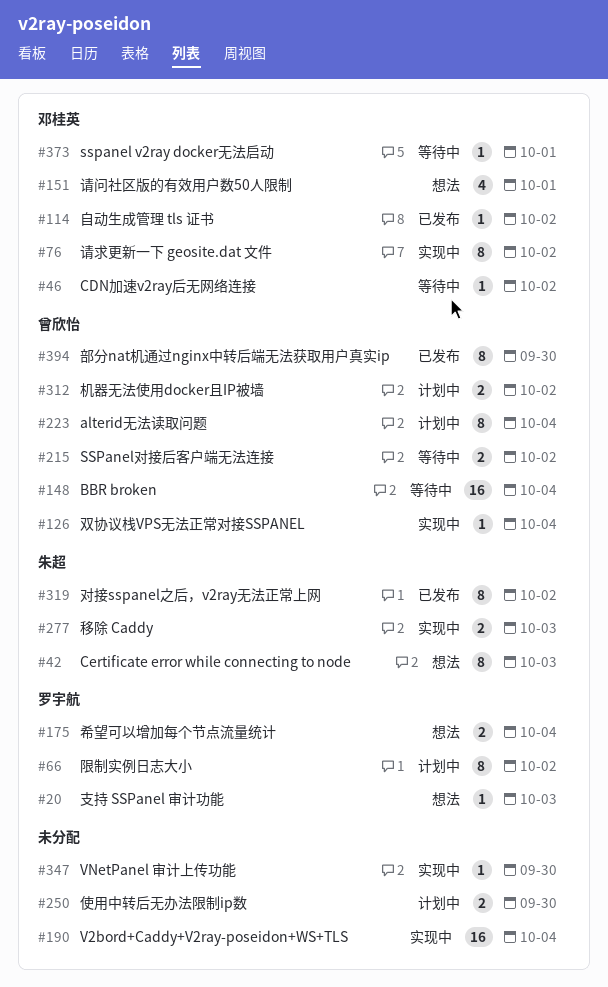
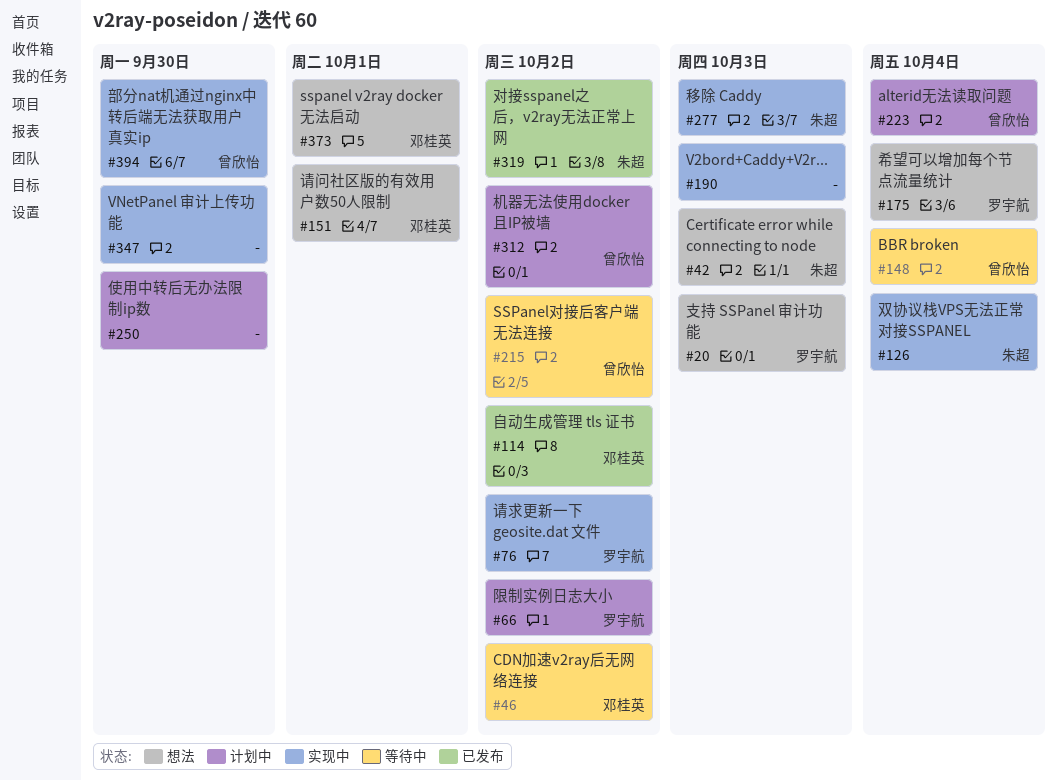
#76, owner: 邓桂英 -> 罗宇航
#126, owner: 曾欣怡 -> 朱超
#190, due: Oct 4 -> Oct 3
#373, status: 等待中 -> 想法
#394, status: 已发布 -> 实现中

